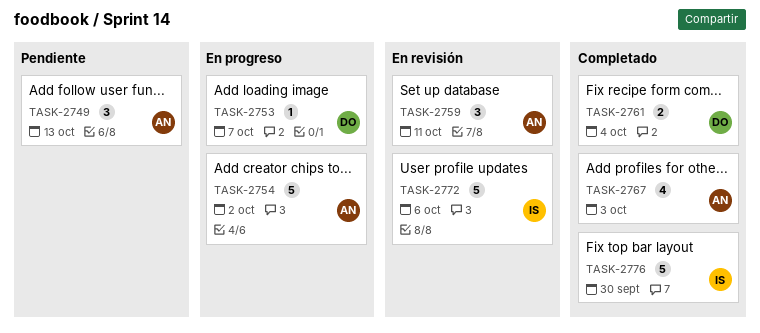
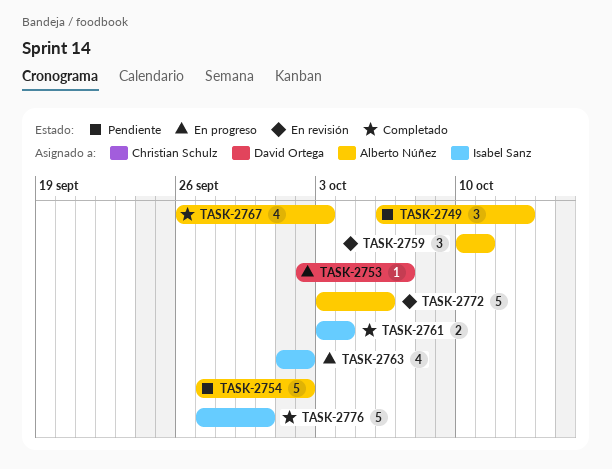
TASK-2754, status: En progreso -> Pendiente
TASK-2761, owner: David Ortega -> Isabel Sanz
TASK-2763: none -> present
TASK-2772, owner: Isabel Sanz -> Alberto Núñez

